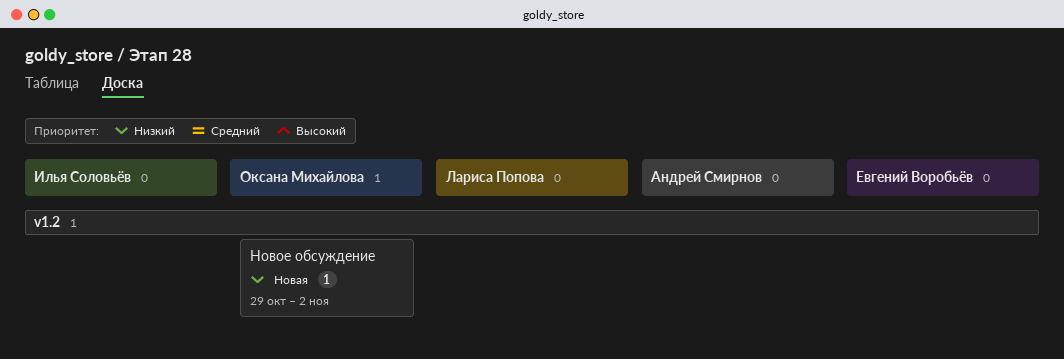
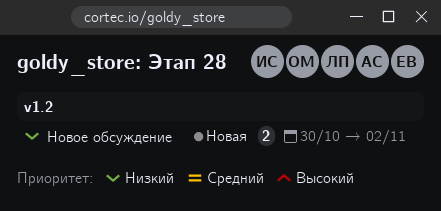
Новое обсуждение, estimate: 1 -> 2
Новое обсуждение, start: Oct 29 -> Oct 30

